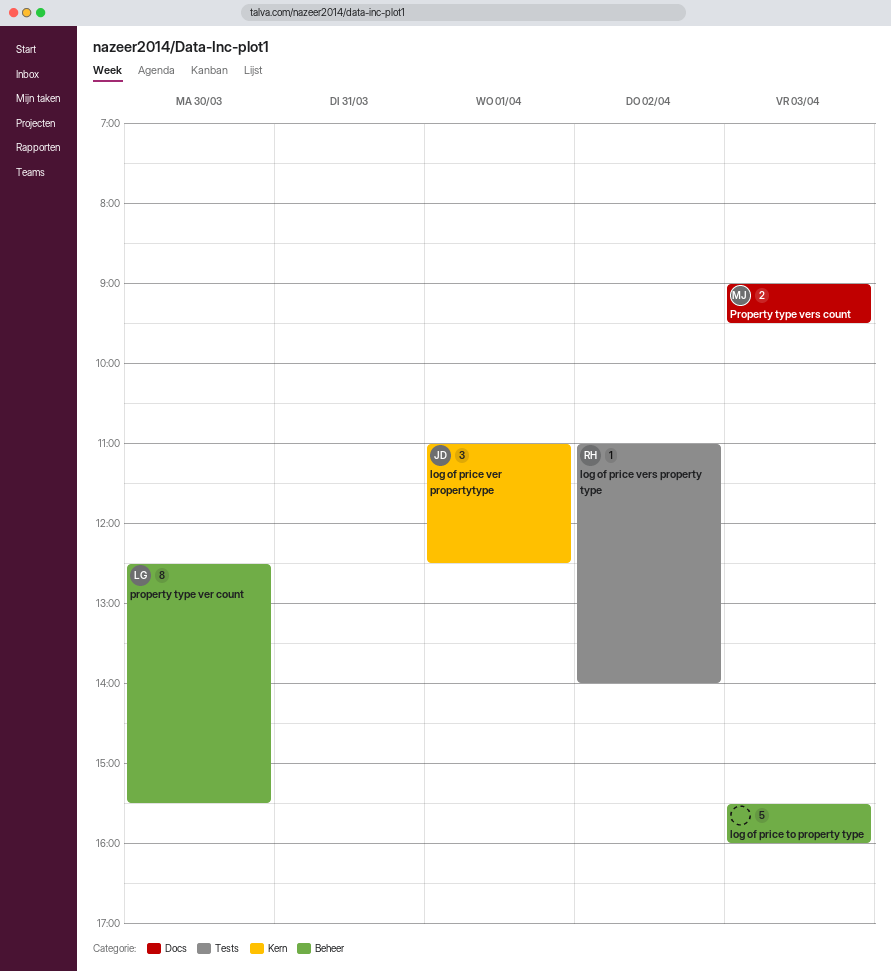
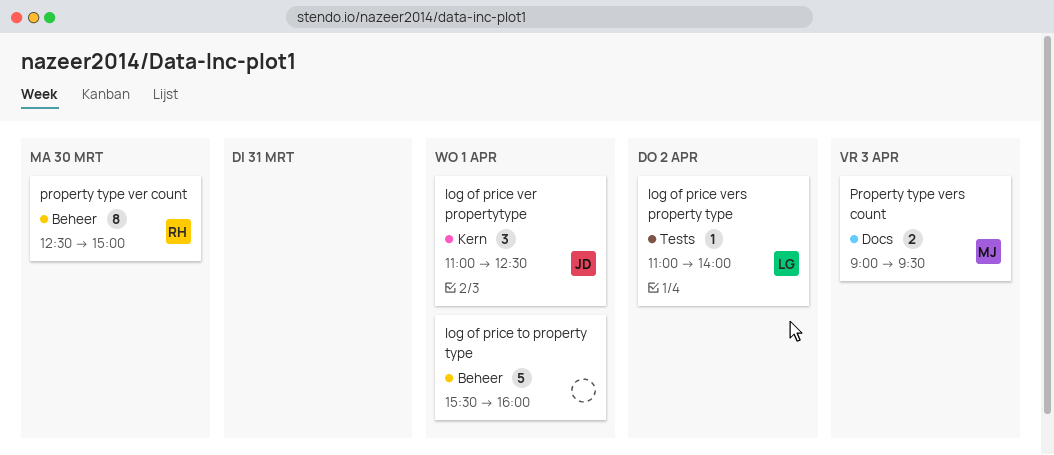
log of price to property type, day: Apr 3 -> Apr 1
log of price vers property type, owner: RH -> LG
property type ver count, owner: LG -> RH
property type ver count, ends: 15:30 -> 15:00

